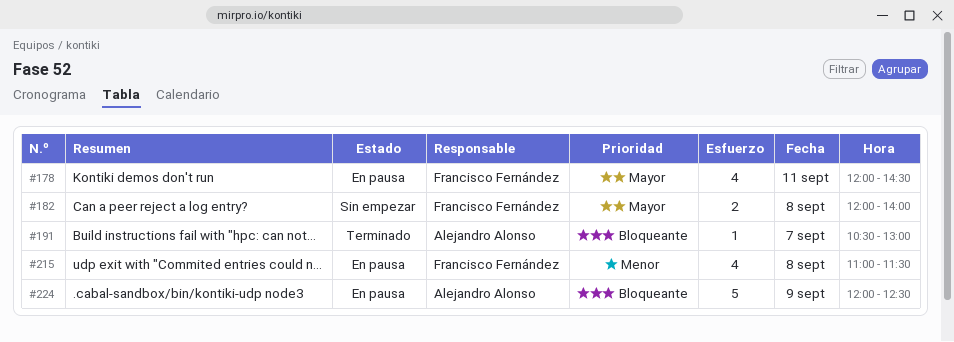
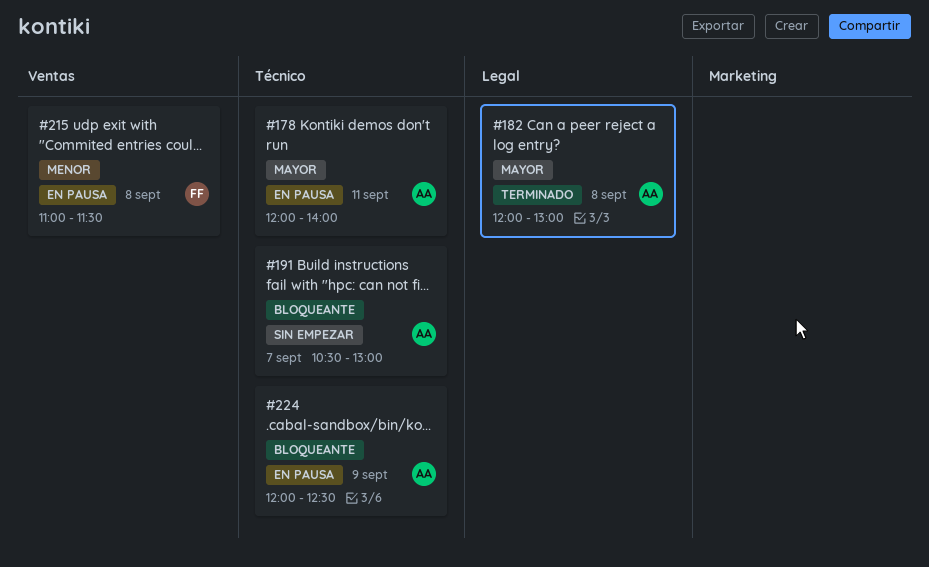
#178, owner: Francisco Fernández -> Alejandro Alonso
#178, ends: 14:30 -> 14:00
#182, status: Sin empezar -> Terminado
#182, owner: Francisco Fernández -> Alejandro Alonso
#182, ends: 14:00 -> 13:00
#191, status: Terminado -> Sin empezar

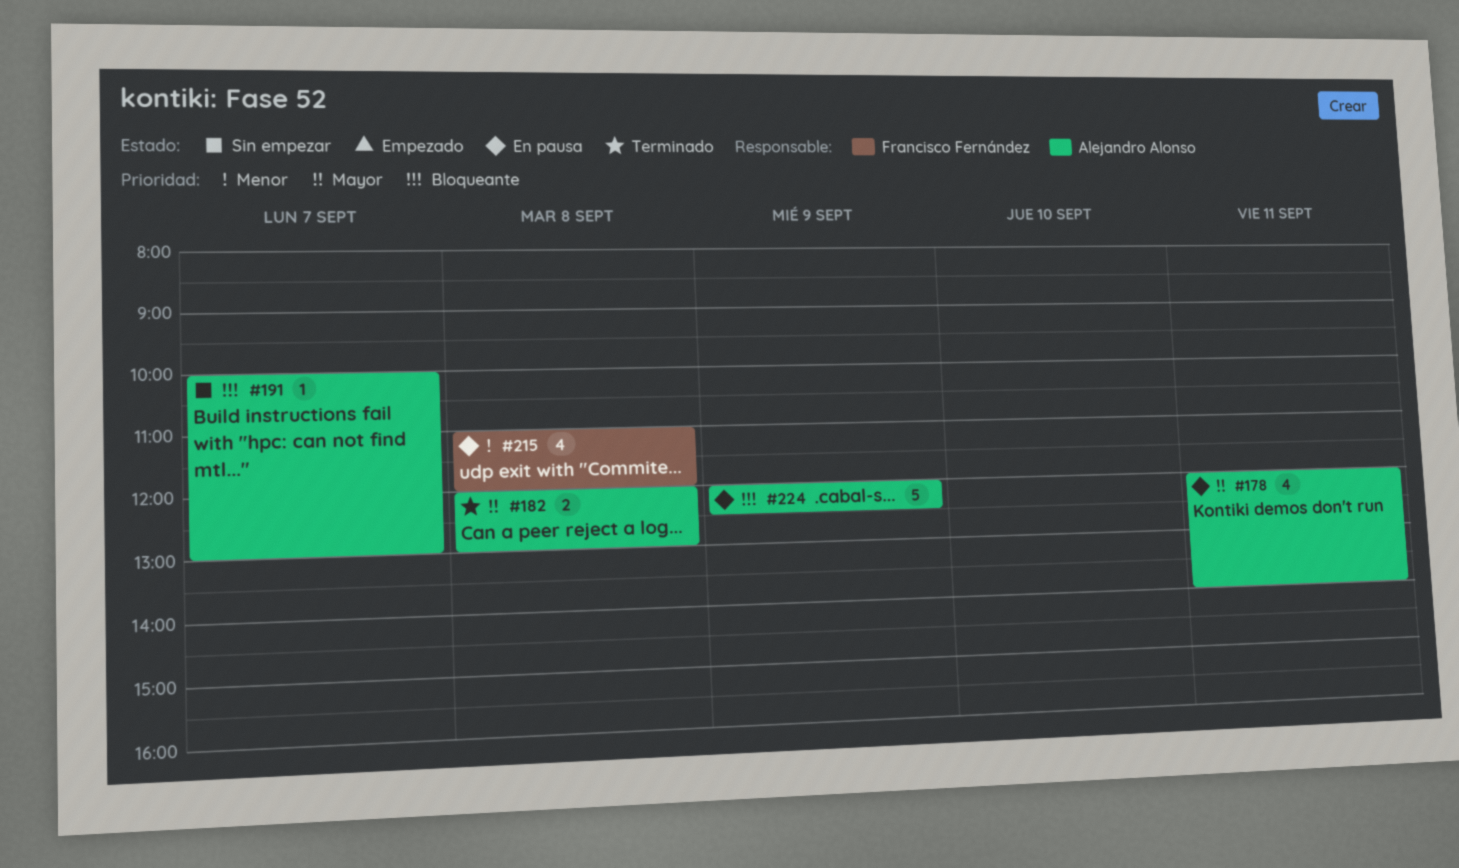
#191, begins: 10:30 -> 10:00
#215, ends: 11:30 -> 12:00

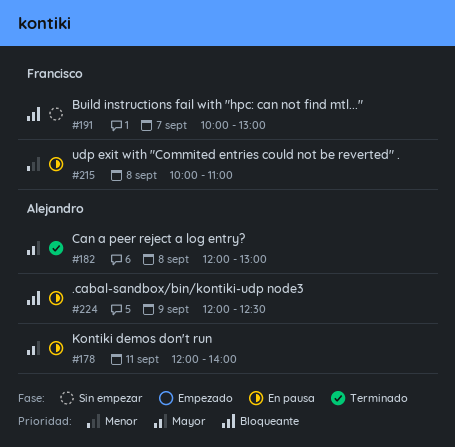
#191, owner: Alejandro Alonso -> Francisco Fernández
#215, begins: 11:00 -> 10:00
#215, ends: 12:00 -> 11:00

